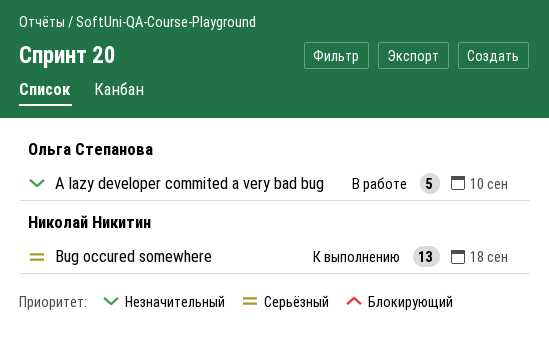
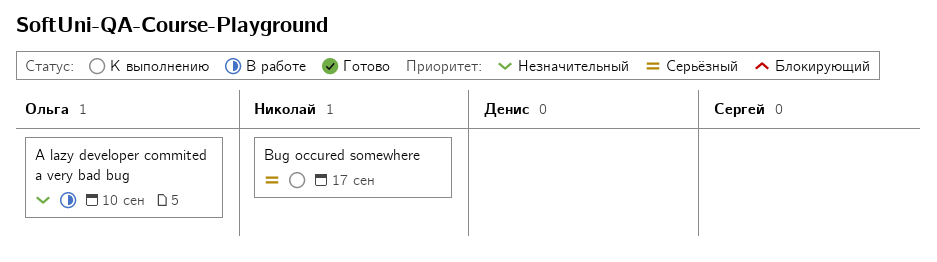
Bug occured somewhere, due: Sep 18 -> Sep 17

